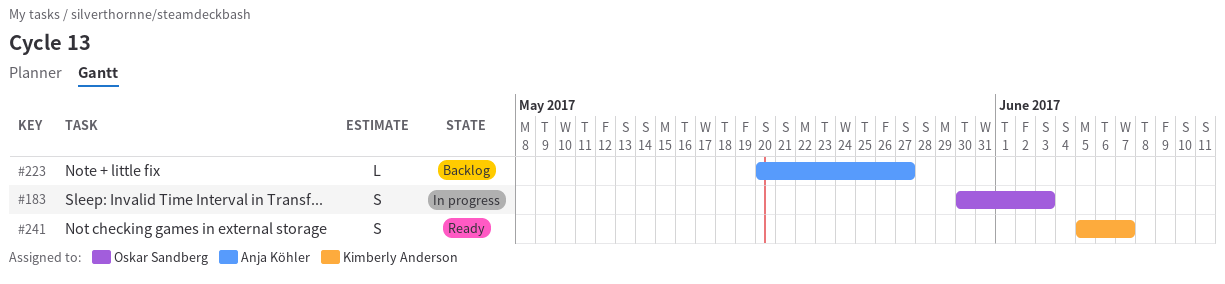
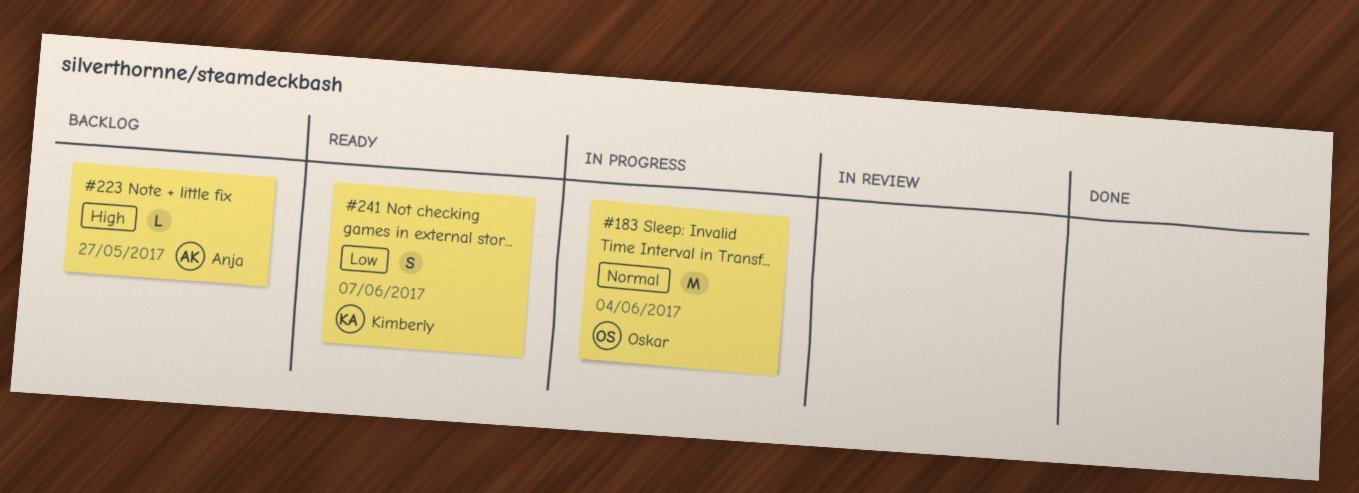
#183, estimate: S -> M
#183, due: Jun 3 -> Jun 4

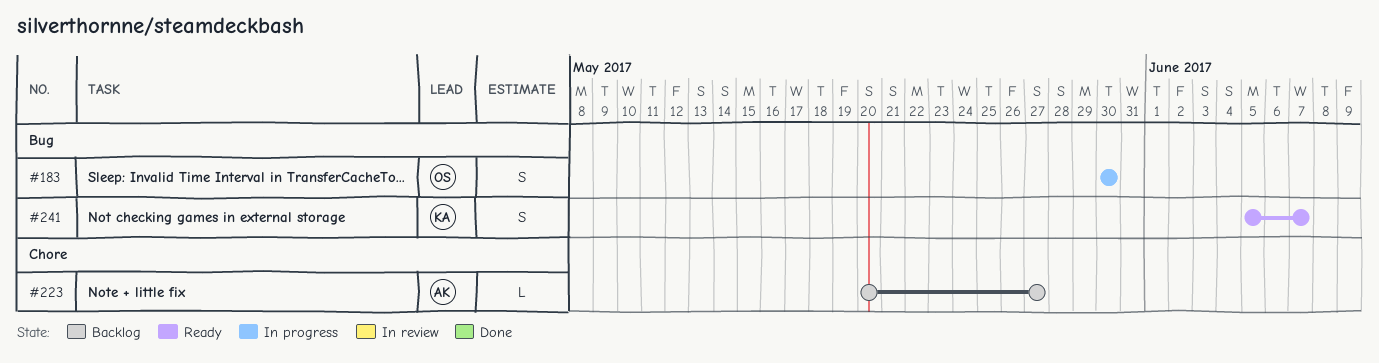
#183, estimate: M -> S
#183, due: Jun 4 -> May 30

